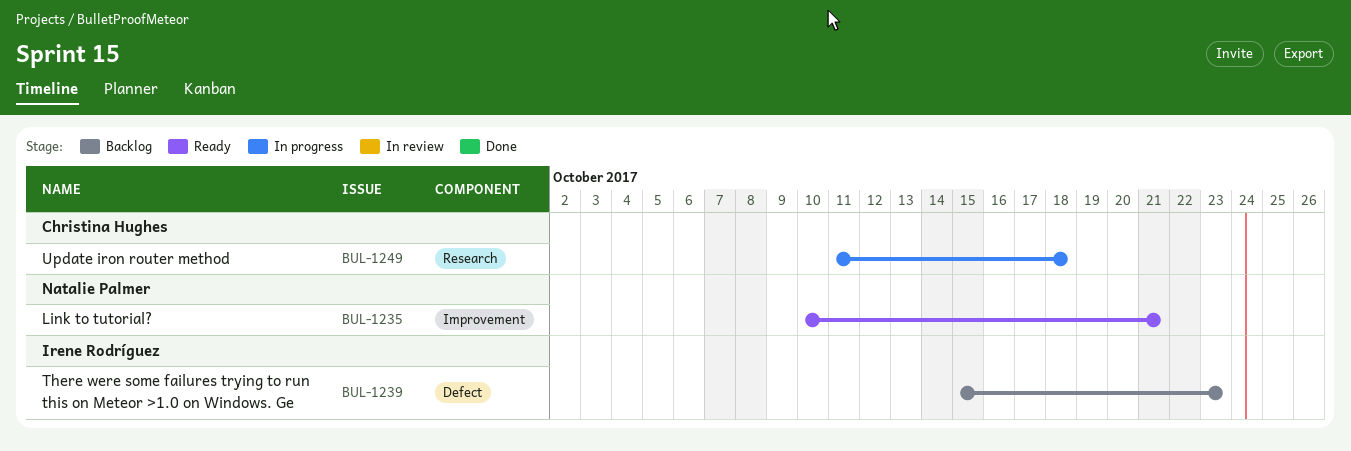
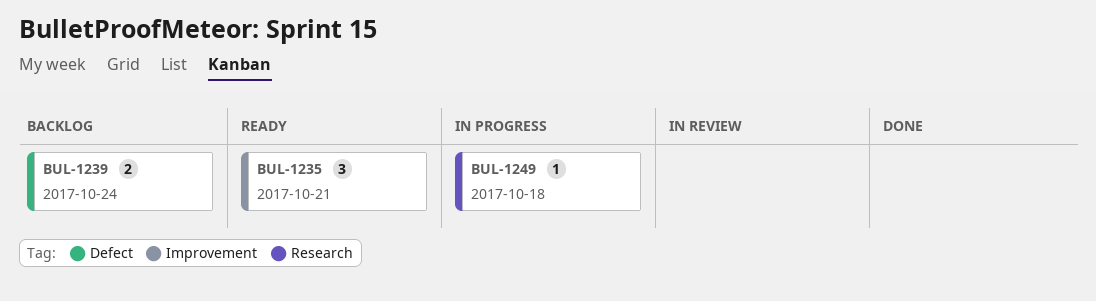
BUL-1239, due: Oct 23 -> Oct 24

